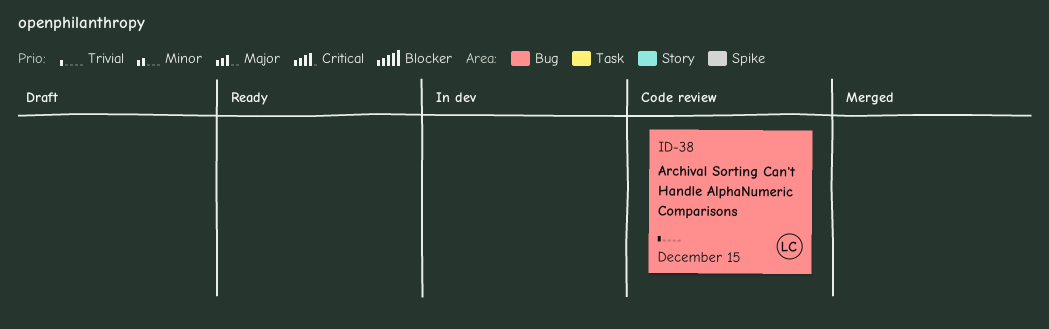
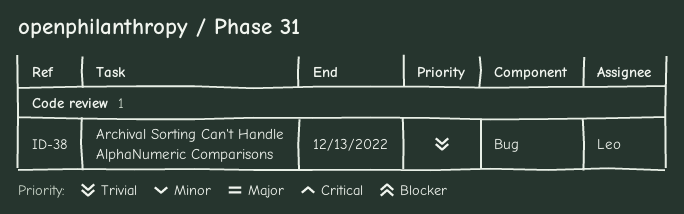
ID-38, due: Dec 15 -> Dec 13

